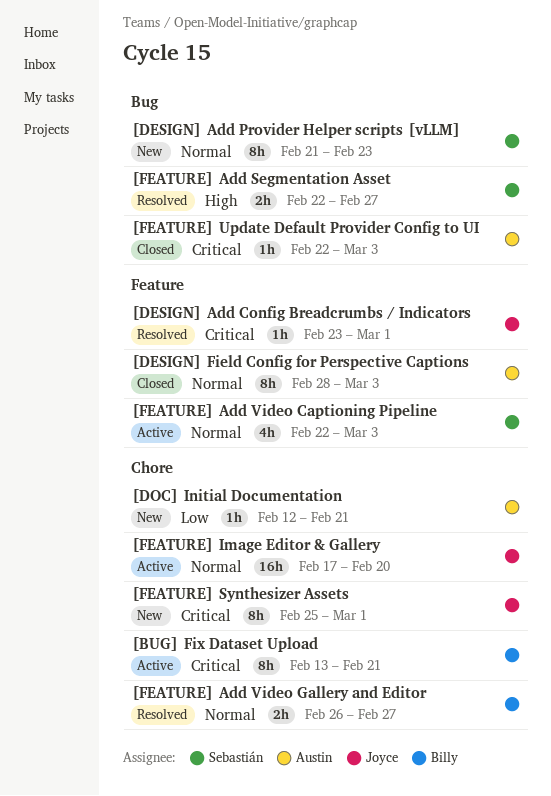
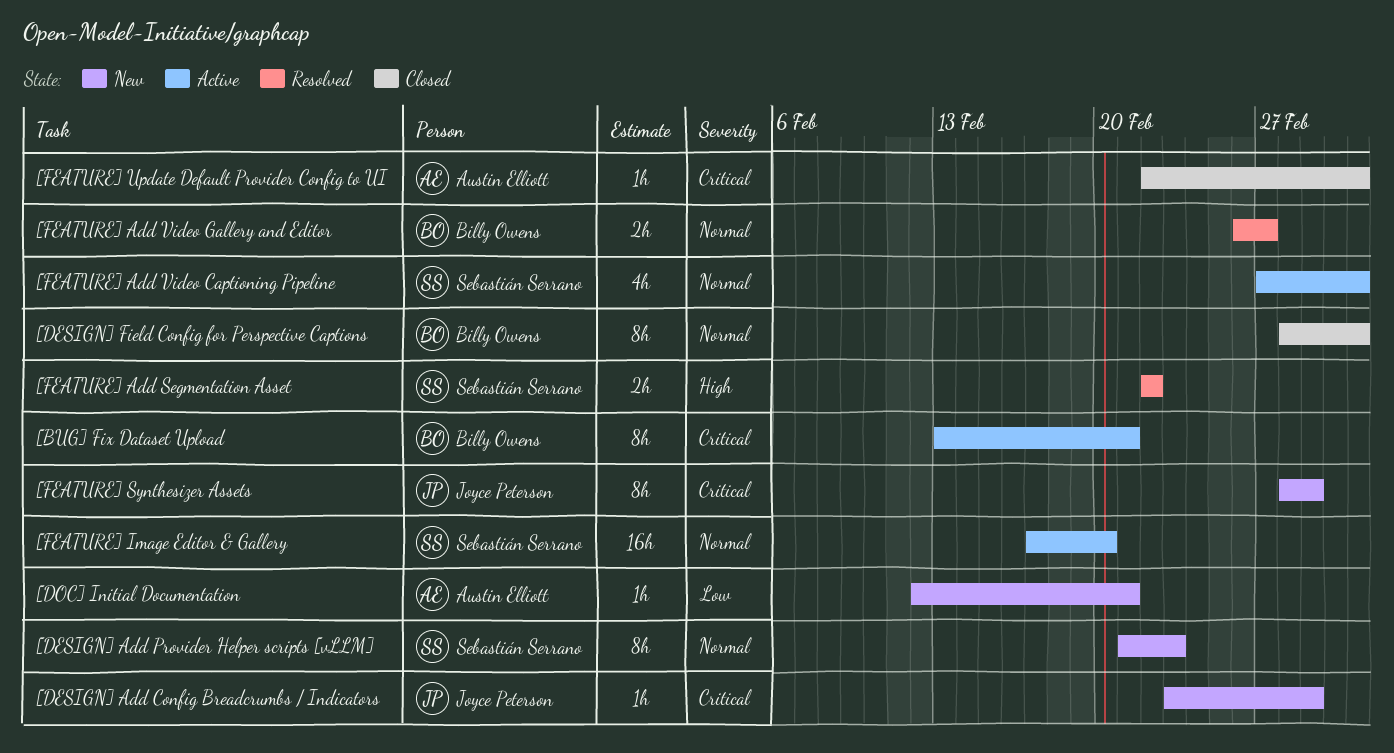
[DESIGN] Add Config Breadcrumbs / Indicators, status: Resolved -> New
[DESIGN] Field Config for Perspective Captions, owner: Austin Elliott -> Billy Owens
[FEATURE] Add Segmentation Asset, due: Feb 27 -> Feb 22
[FEATURE] Add Video Captioning Pipeline, start: Feb 22 -> Feb 27
[FEATURE] Image Editor & Gallery, owner: Joyce Peterson -> Sebastián Serrano
[FEATURE] Synthesizer Assets, start: Feb 25 -> Feb 28

